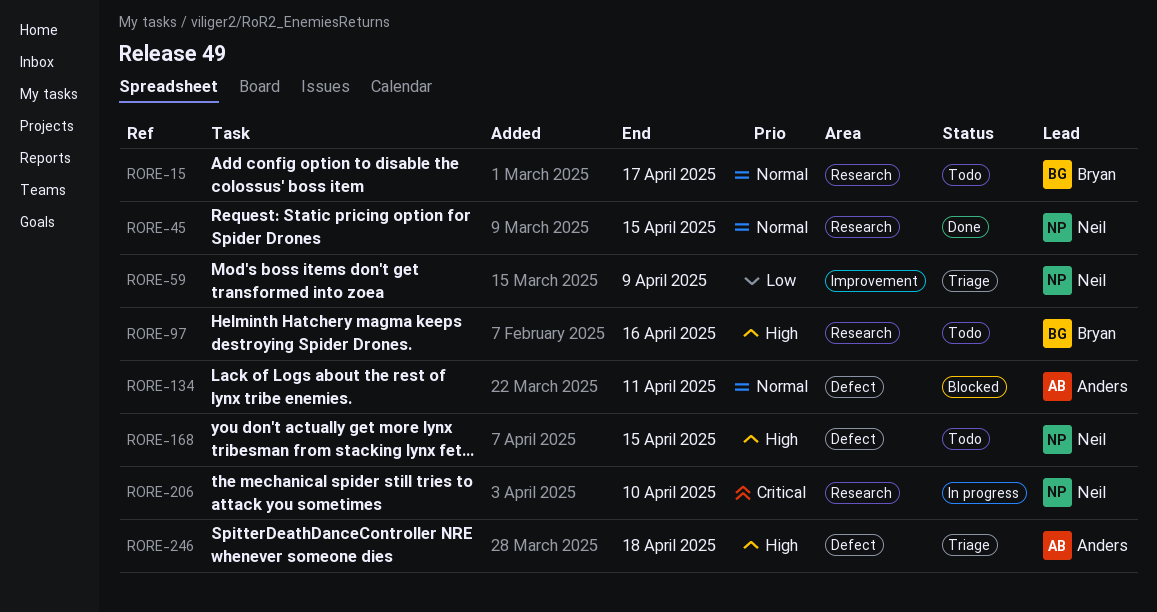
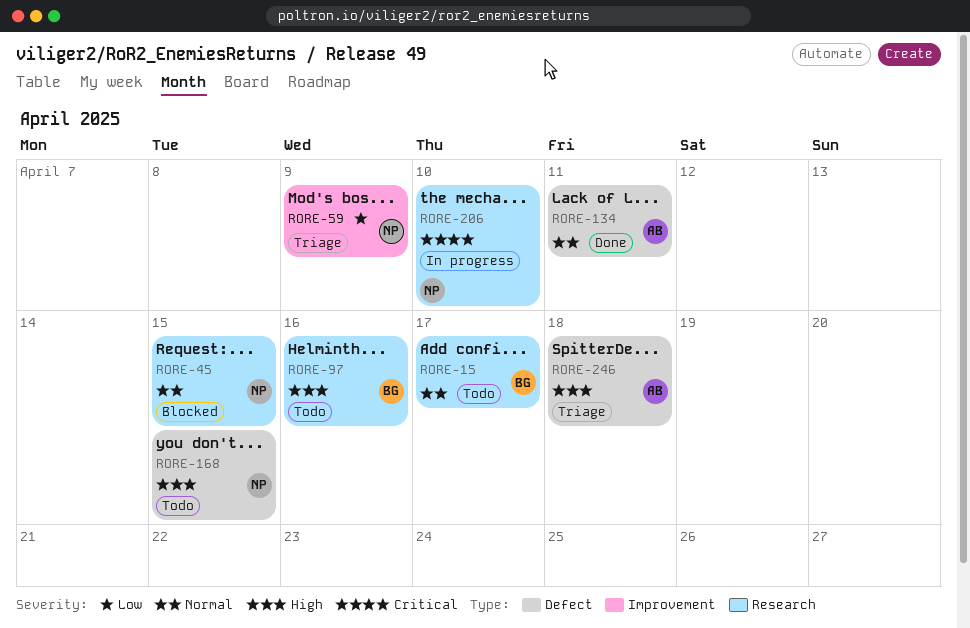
RORE-45, status: Done -> Blocked
RORE-134, status: Blocked -> Done

